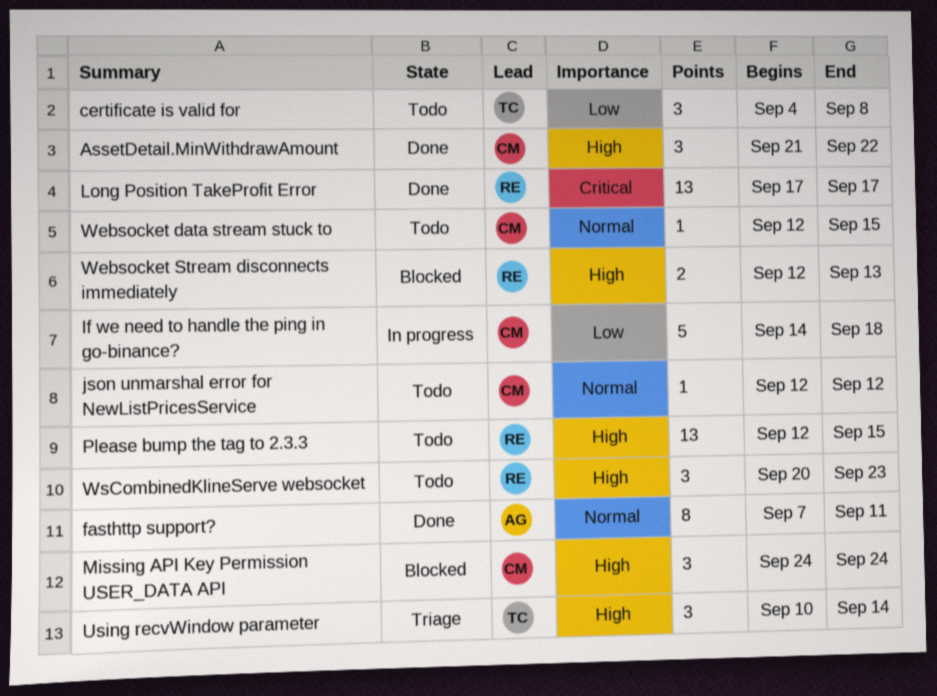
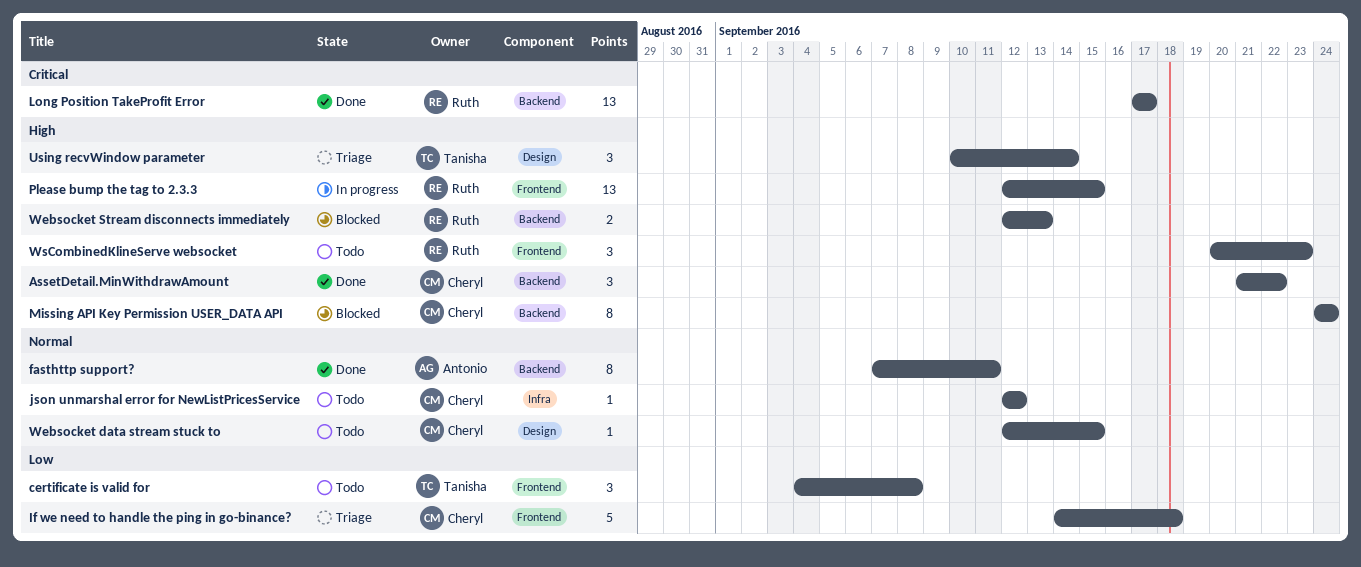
If we need to handle the ping in go-binance?, status: In progress -> Triage
Missing API Key Permission USER_DATA API, estimate: 3 -> 8
Please bump the tag to 2.3.3, status: Todo -> In progress

